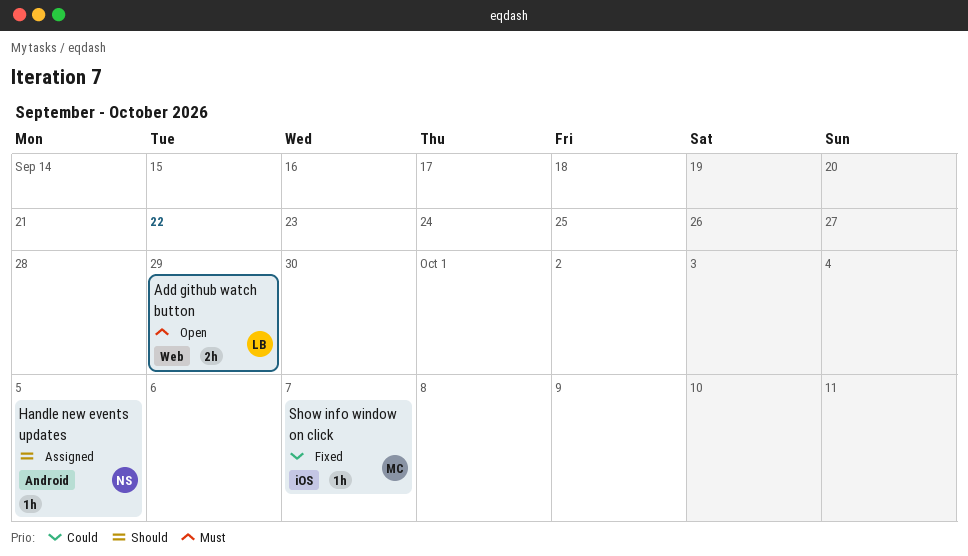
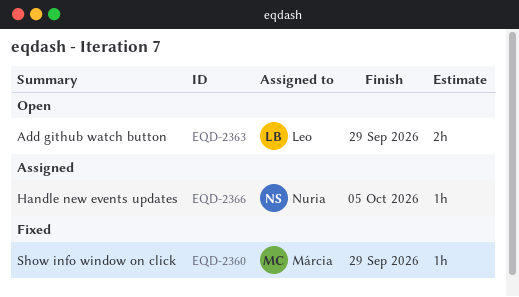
Show info window on click, due: Oct 7 -> Sep 29

